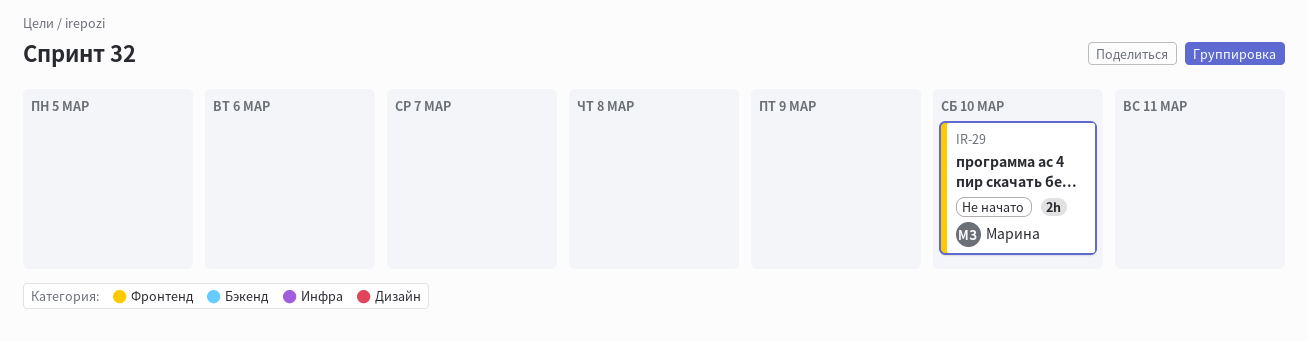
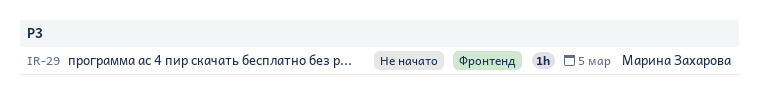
IR-29, estimate: 2h -> 1h
IR-29, due: Mar 10 -> Mar 5

